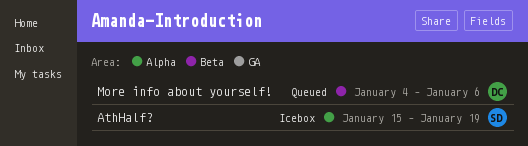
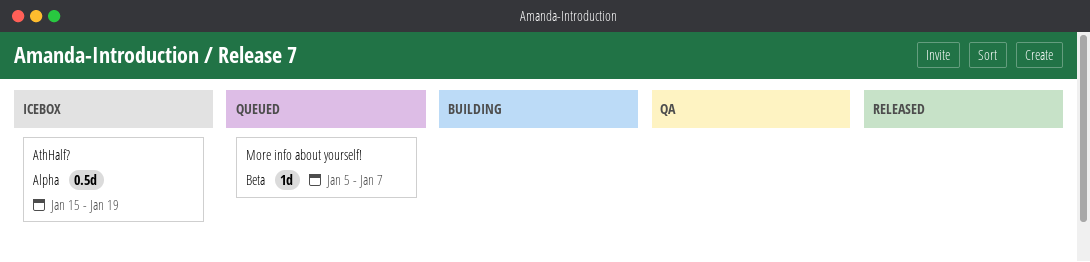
More info about yourself!, start: Jan 4 -> Jan 5
More info about yourself!, due: Jan 6 -> Jan 7

